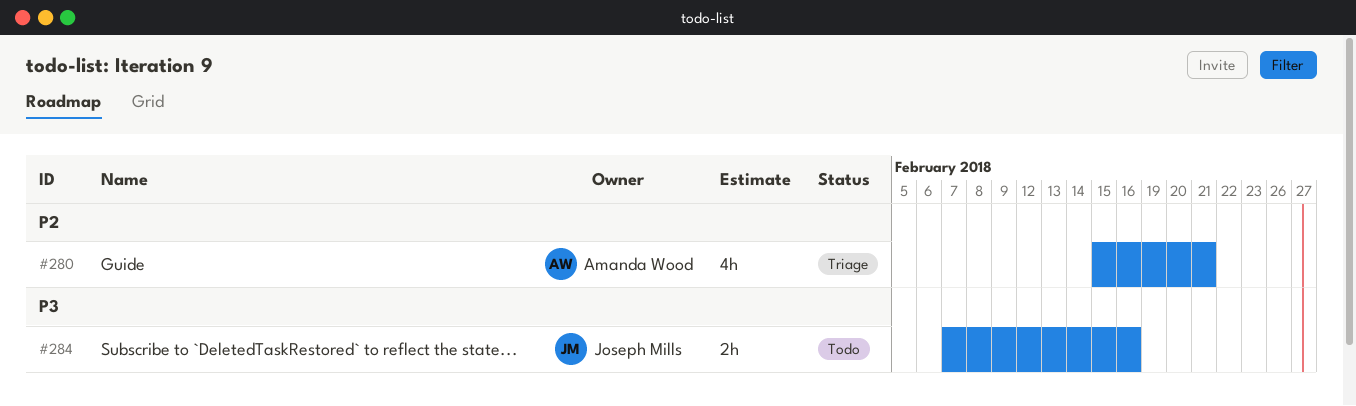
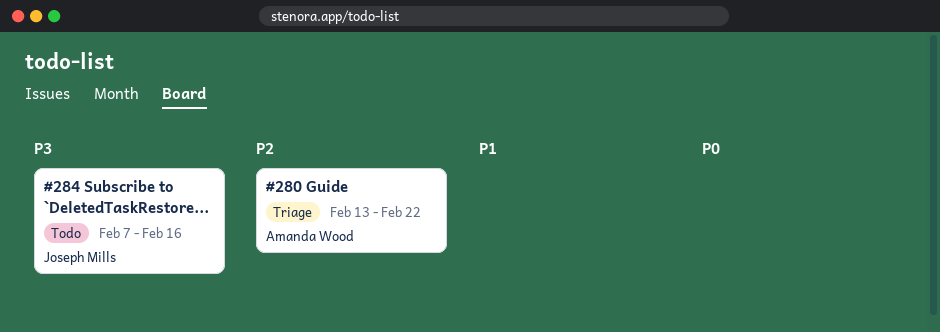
#280, start: Feb 15 -> Feb 13
#280, due: Feb 21 -> Feb 22

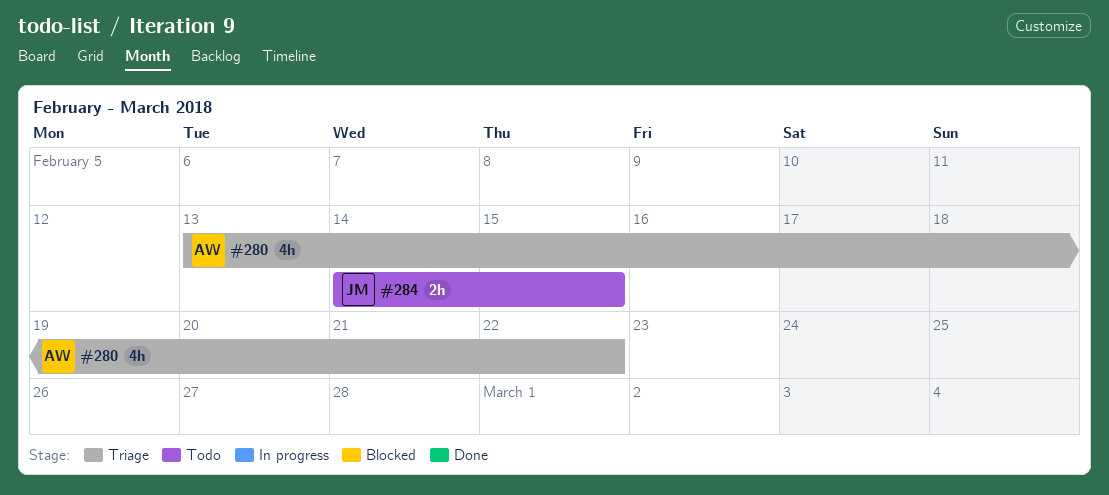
#284, start: Feb 7 -> Feb 14
#284, due: Feb 16 -> Feb 15

